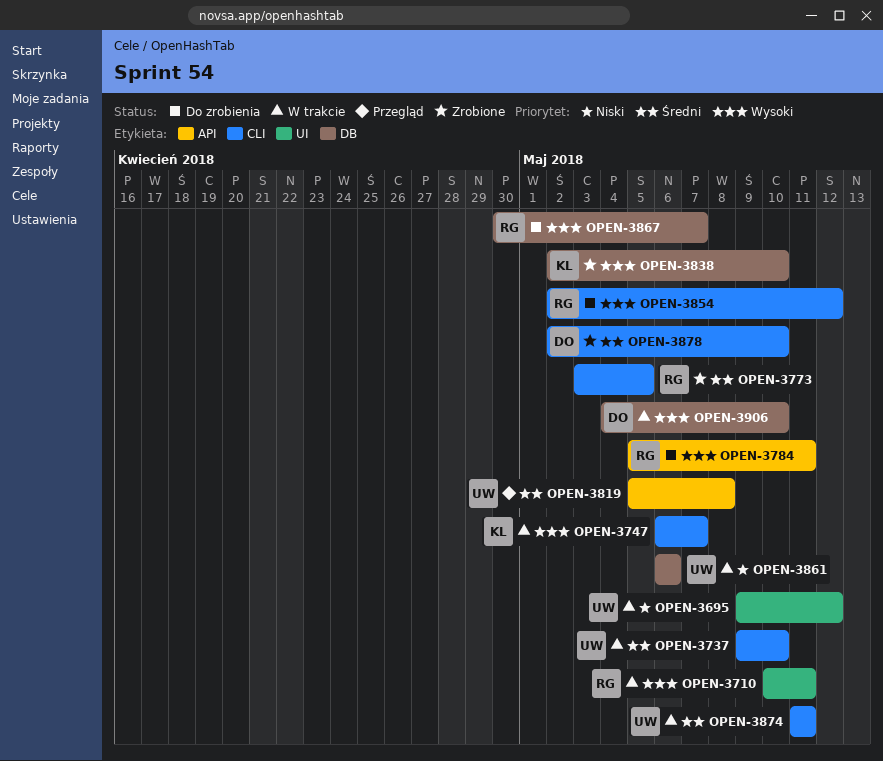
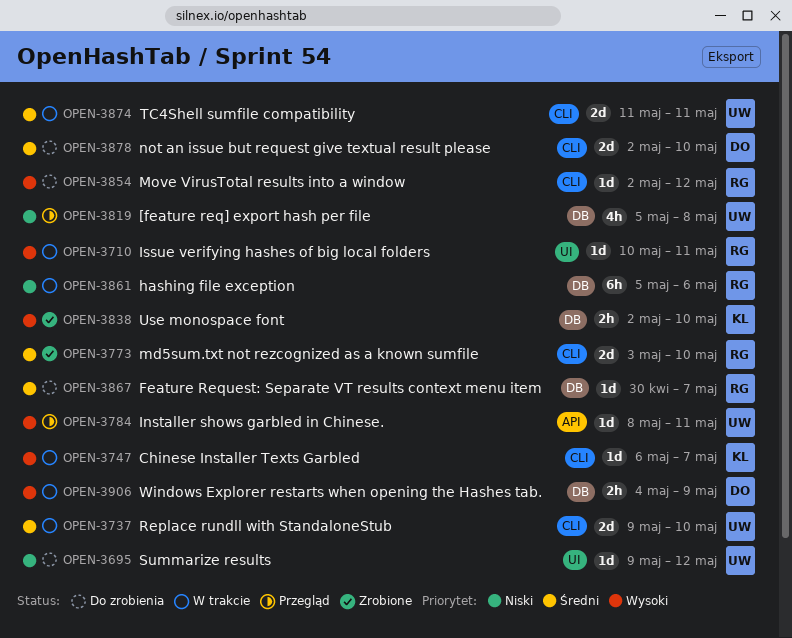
OPEN-3695, status: W trakcie -> Do zrobienia
OPEN-3773, due: May 5 -> May 10
OPEN-3784, status: Do zrobienia -> Przegląd
OPEN-3784, owner: RG -> UW
OPEN-3784, start: May 5 -> May 8
OPEN-3819, priority: Średni -> Niski
OPEN-3819, label: API -> DB
OPEN-3861, owner: UW -> RG
OPEN-3861, start: May 6 -> May 5
OPEN-3867, priority: Wysoki -> Średni
OPEN-3878, status: Zrobione -> Do zrobienia
OPEN-3906, due: May 10 -> May 9

